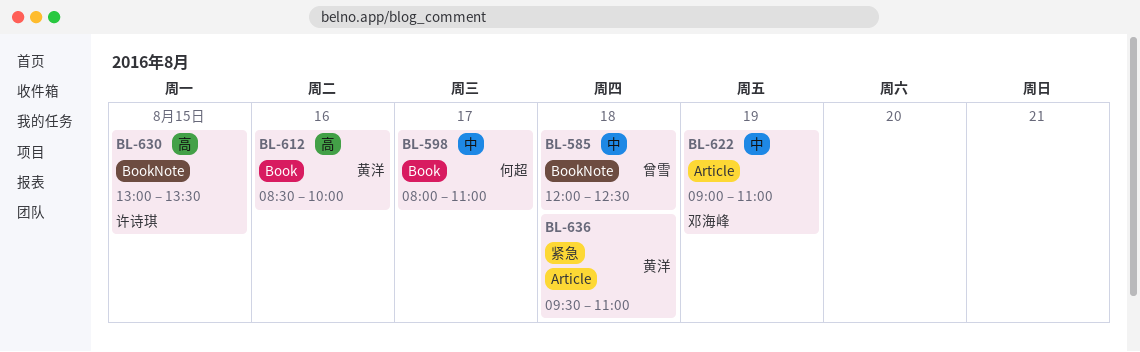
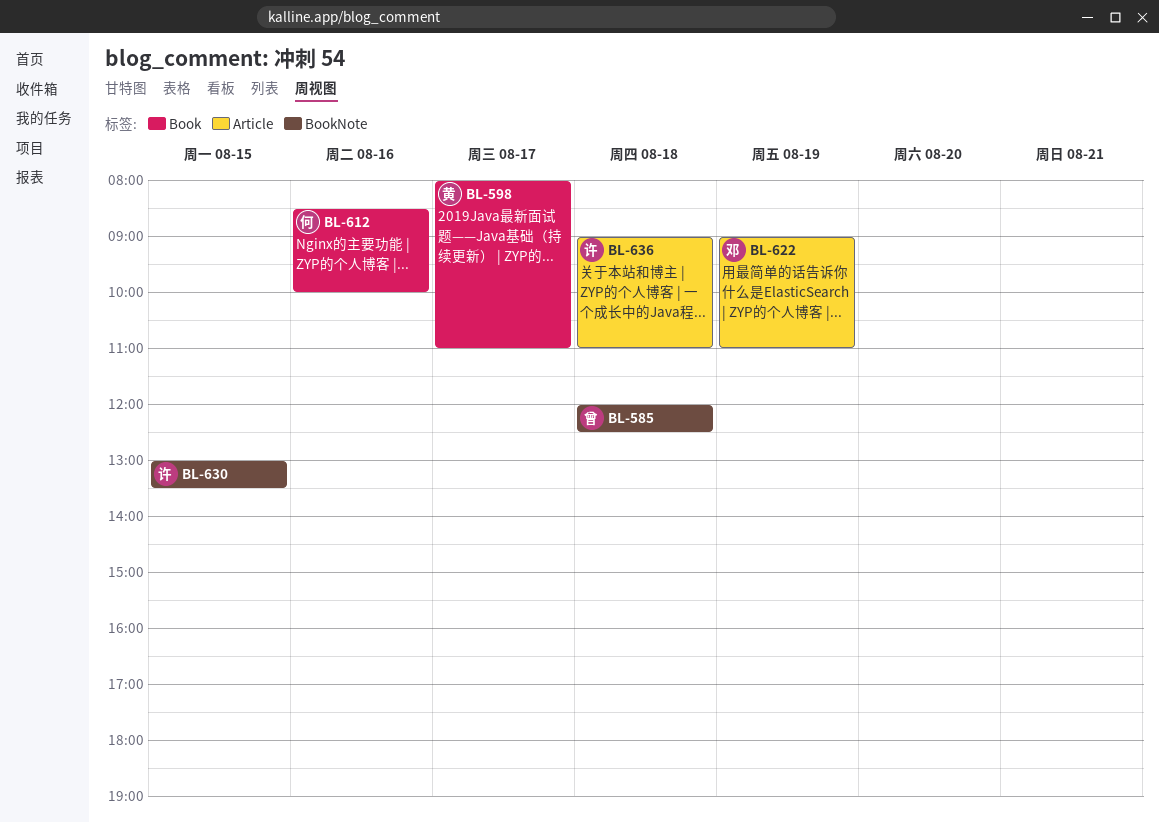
BL-598, owner: 何超 -> 黄洋
BL-612, owner: 黄洋 -> 何超
BL-636, owner: 黄洋 -> 许诗琪
BL-636, begins: 09:30 -> 09:00

